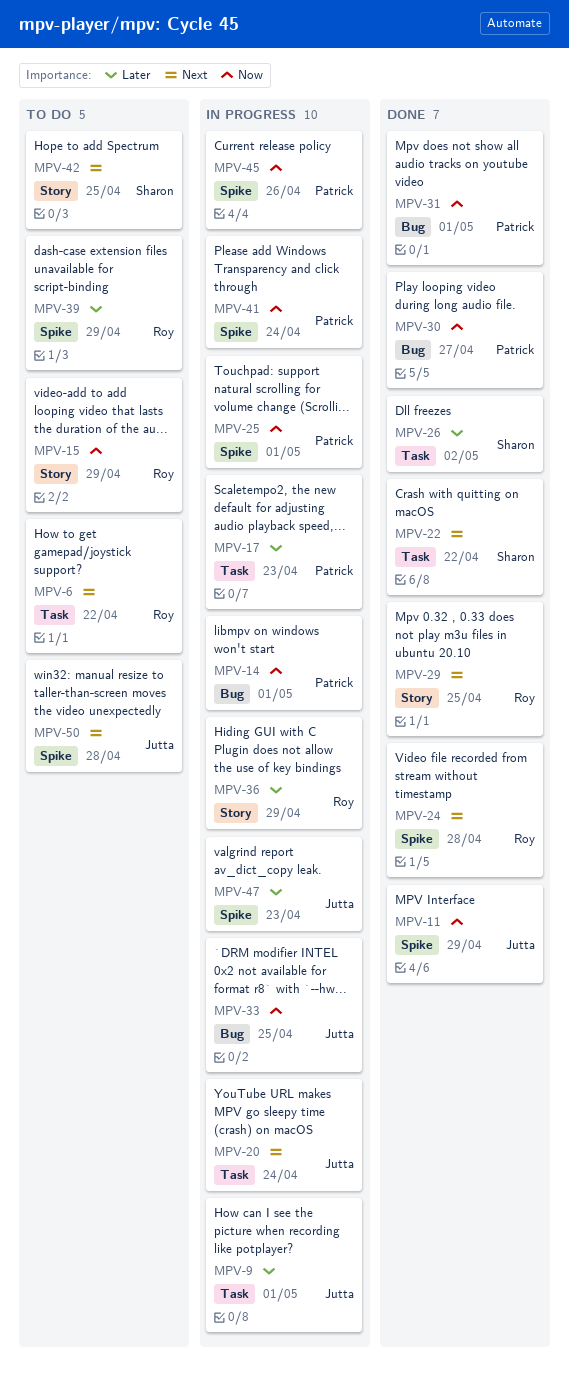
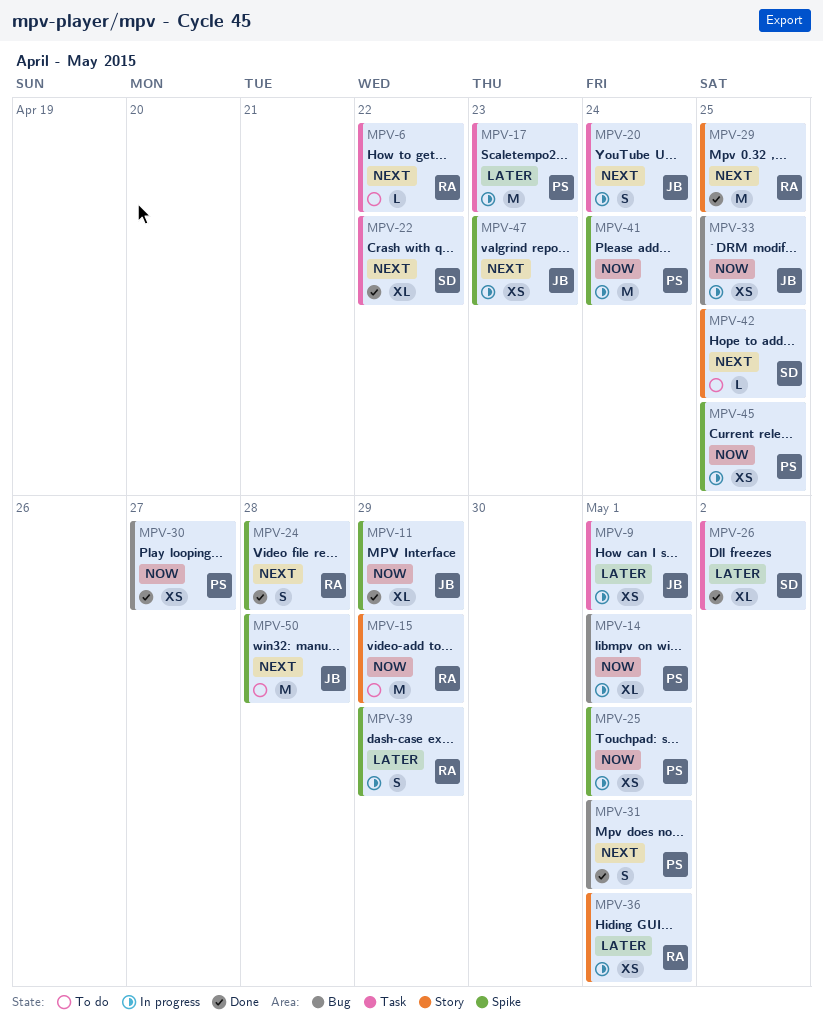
MPV-31, priority: Now -> Next
MPV-36, due: Apr 29 -> May 1
MPV-39, status: To do -> In progress
MPV-45, due: Apr 26 -> Apr 25
MPV-47, priority: Later -> Next

